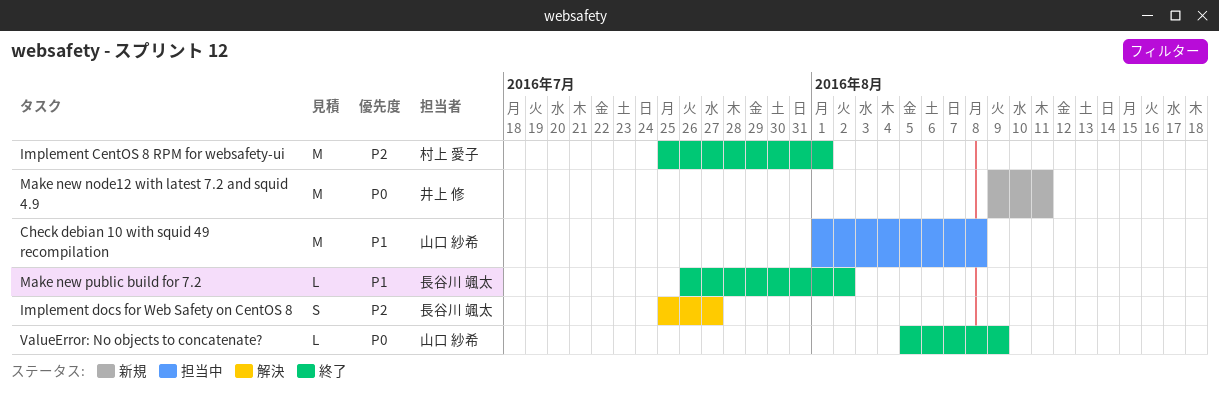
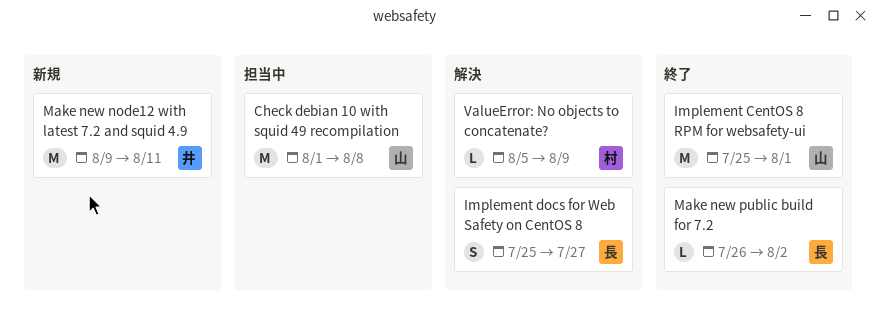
Implement CentOS 8 RPM for websafety-ui, owner: 村上 愛子 -> 山口 紗希
ValueError: No objects to concatenate?, status: 終了 -> 解決
ValueError: No objects to concatenate?, owner: 山口 紗希 -> 村上 愛子

